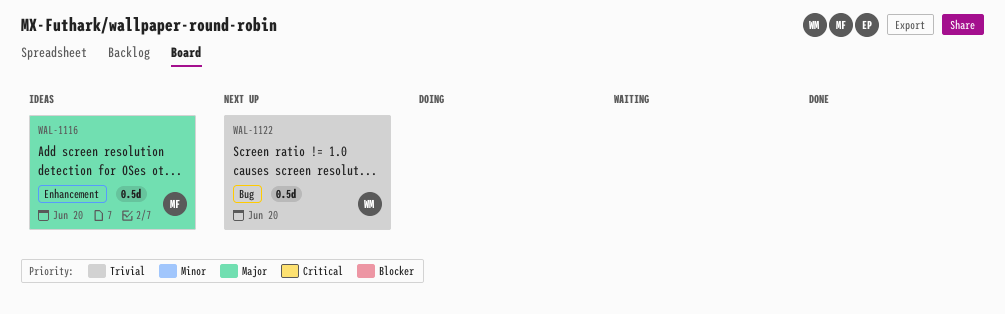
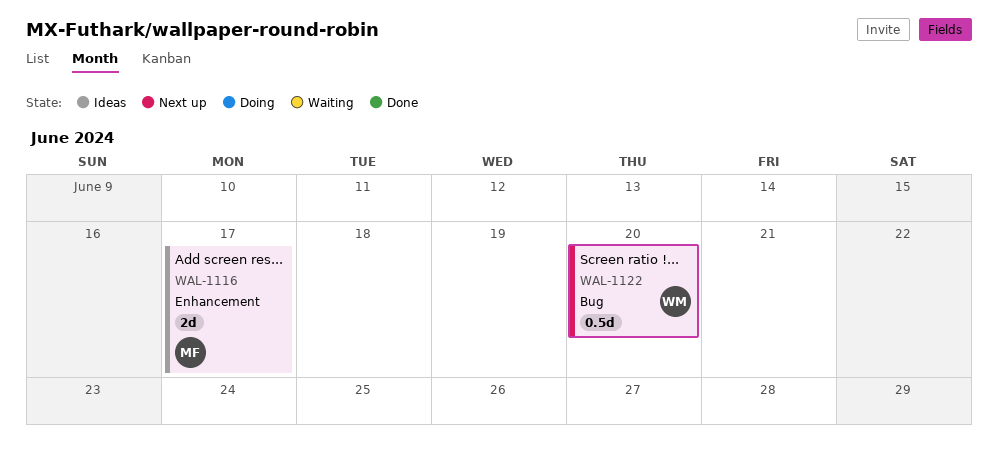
WAL-1116, estimate: 0.5d -> 2d
WAL-1116, due: Jun 20 -> Jun 17

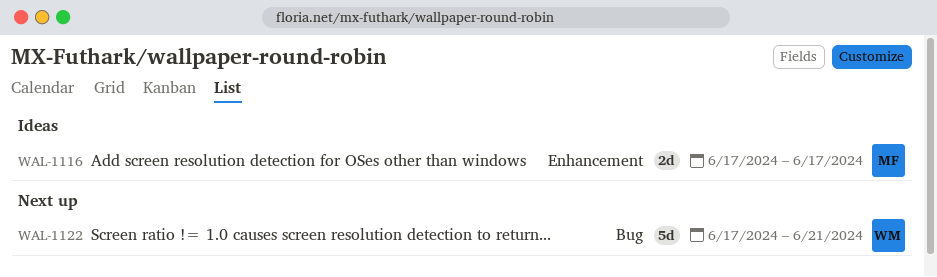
WAL-1122, estimate: 0.5d -> 5d
WAL-1122, due: Jun 20 -> Jun 21

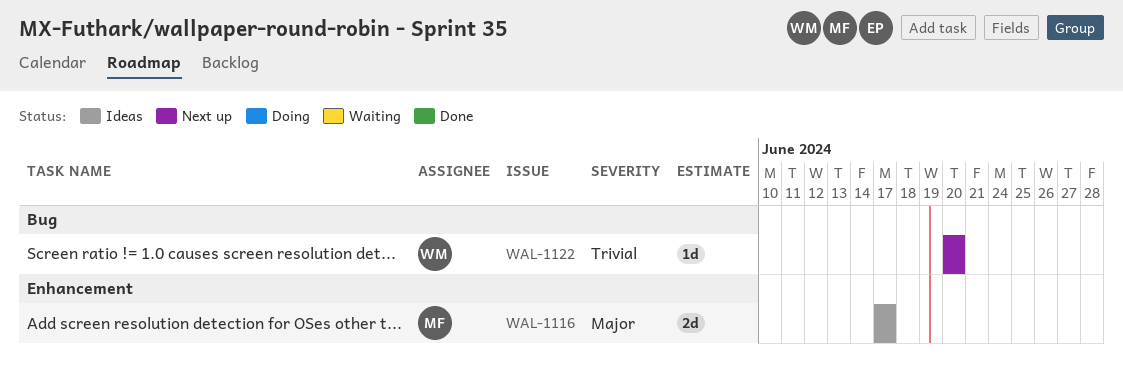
WAL-1122, estimate: 5d -> 1d
WAL-1122, start: Jun 17 -> Jun 20
WAL-1122, due: Jun 21 -> Jun 20

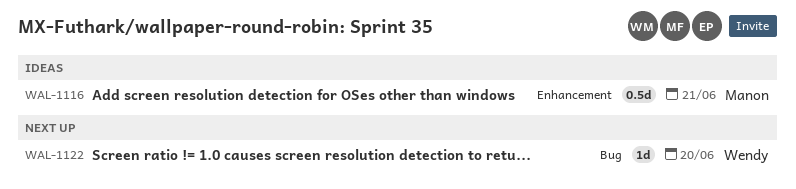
WAL-1116, estimate: 2d -> 0.5d
WAL-1116, due: Jun 17 -> Jun 21

